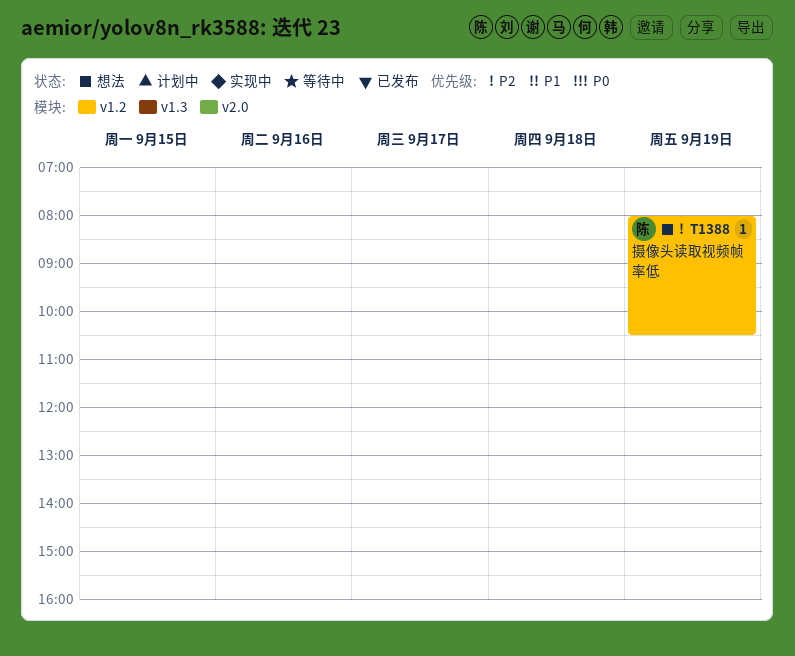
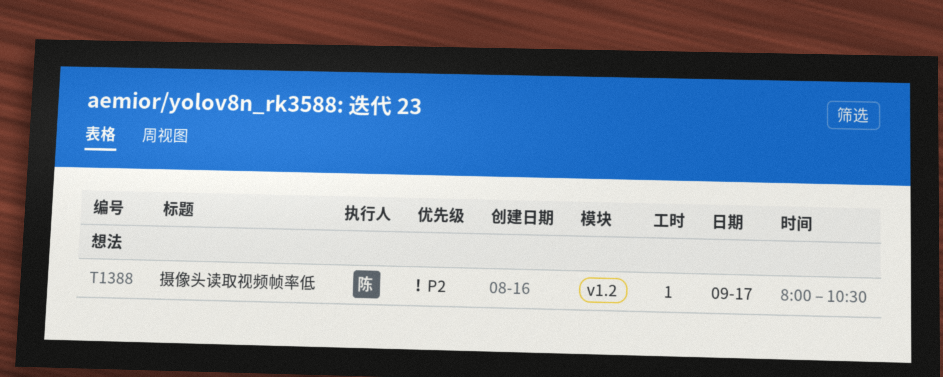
T1388, day: Sep 19 -> Sep 17

